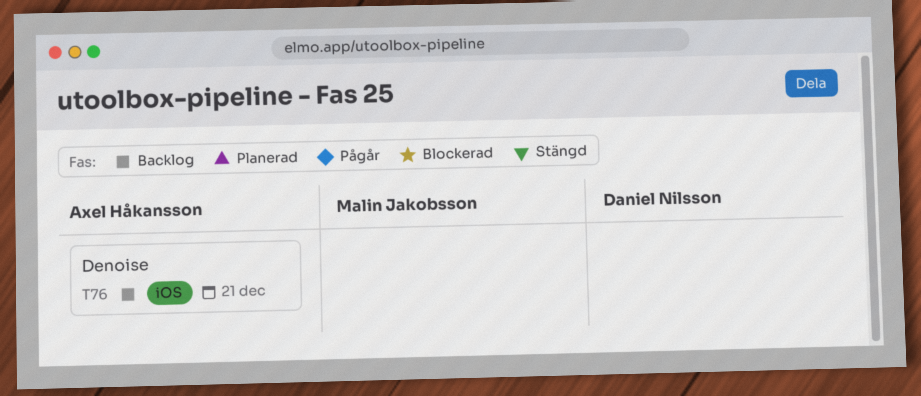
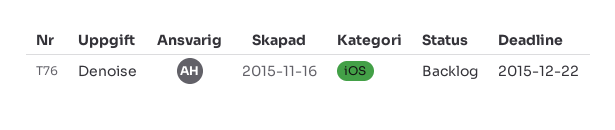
T76, due: Dec 21 -> Dec 22

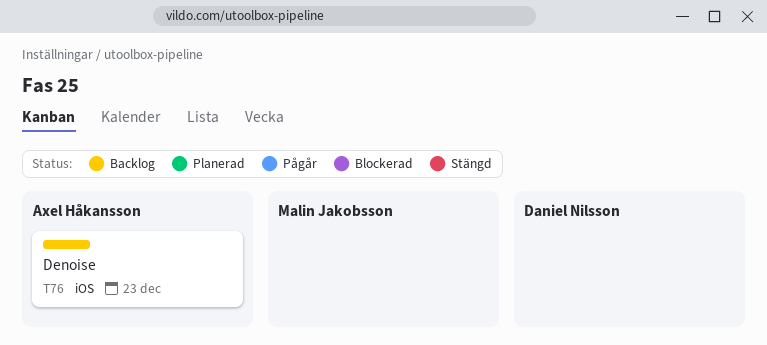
T76, due: Dec 22 -> Dec 23

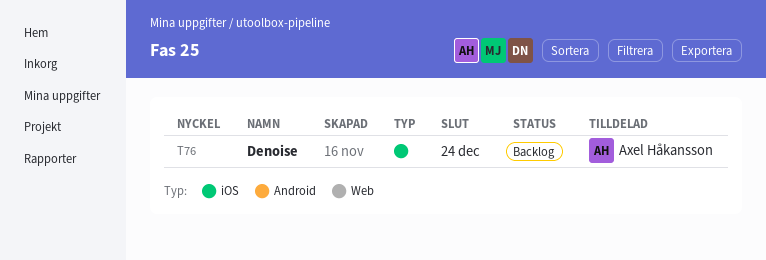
T76, due: Dec 23 -> Dec 24

